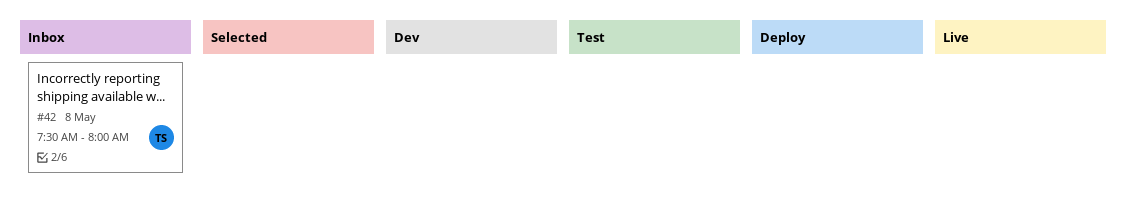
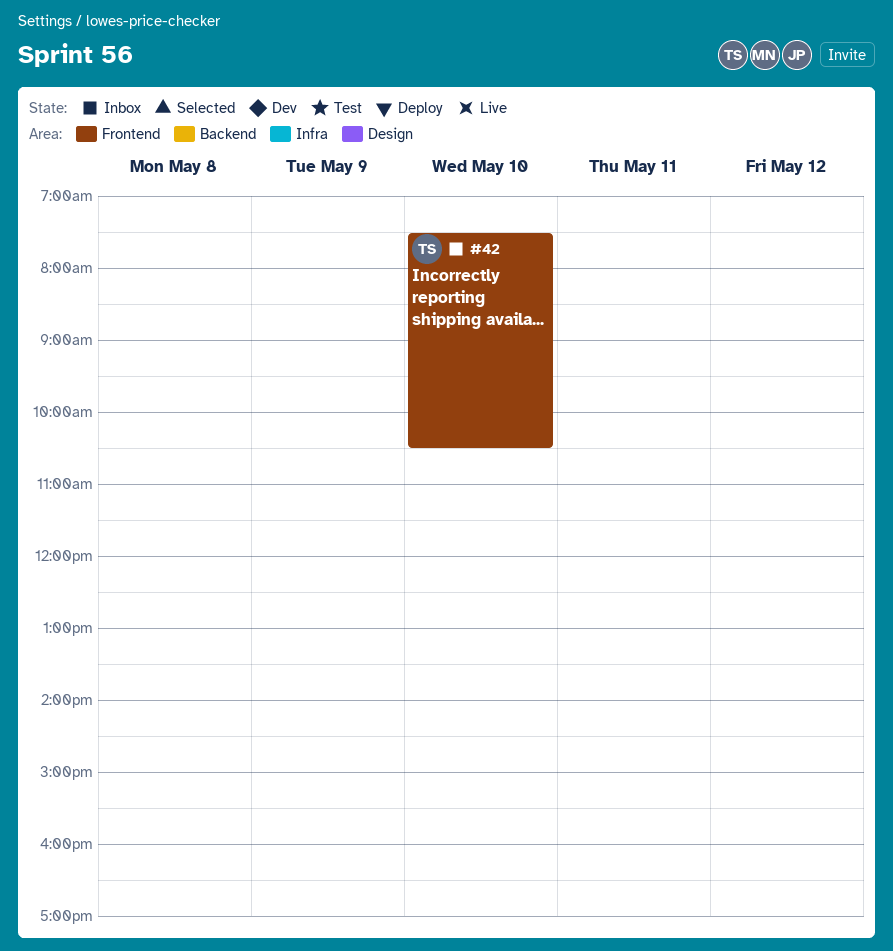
#42, day: May 8 -> May 10
#42, ends: 08:00 -> 10:30

